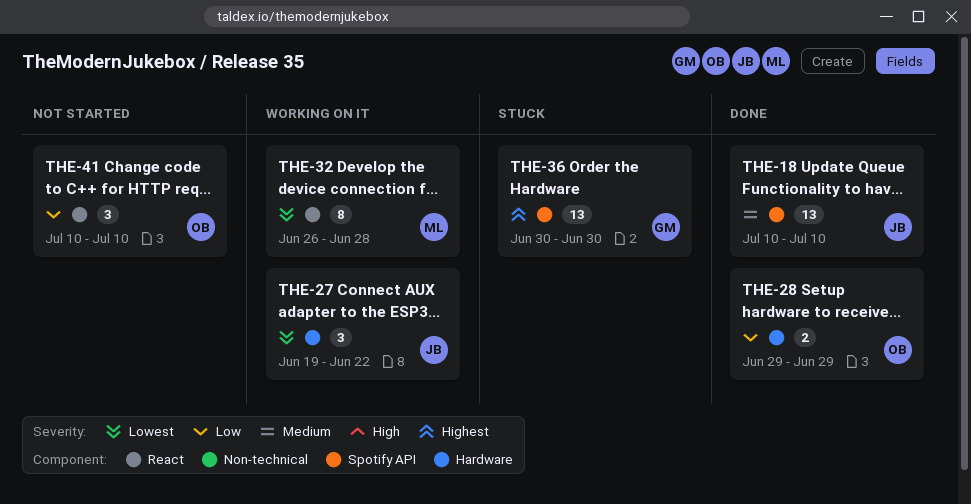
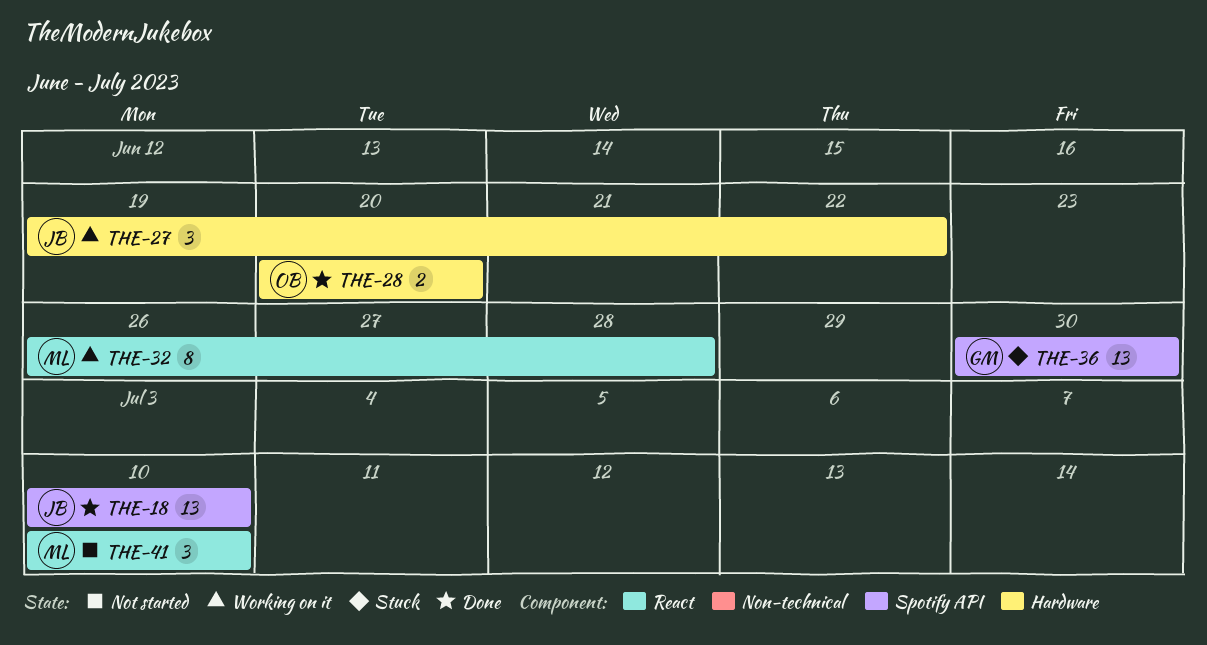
THE-28, start: Jun 29 -> Jun 20
THE-28, due: Jun 29 -> Jun 20
THE-41, owner: OB -> ML

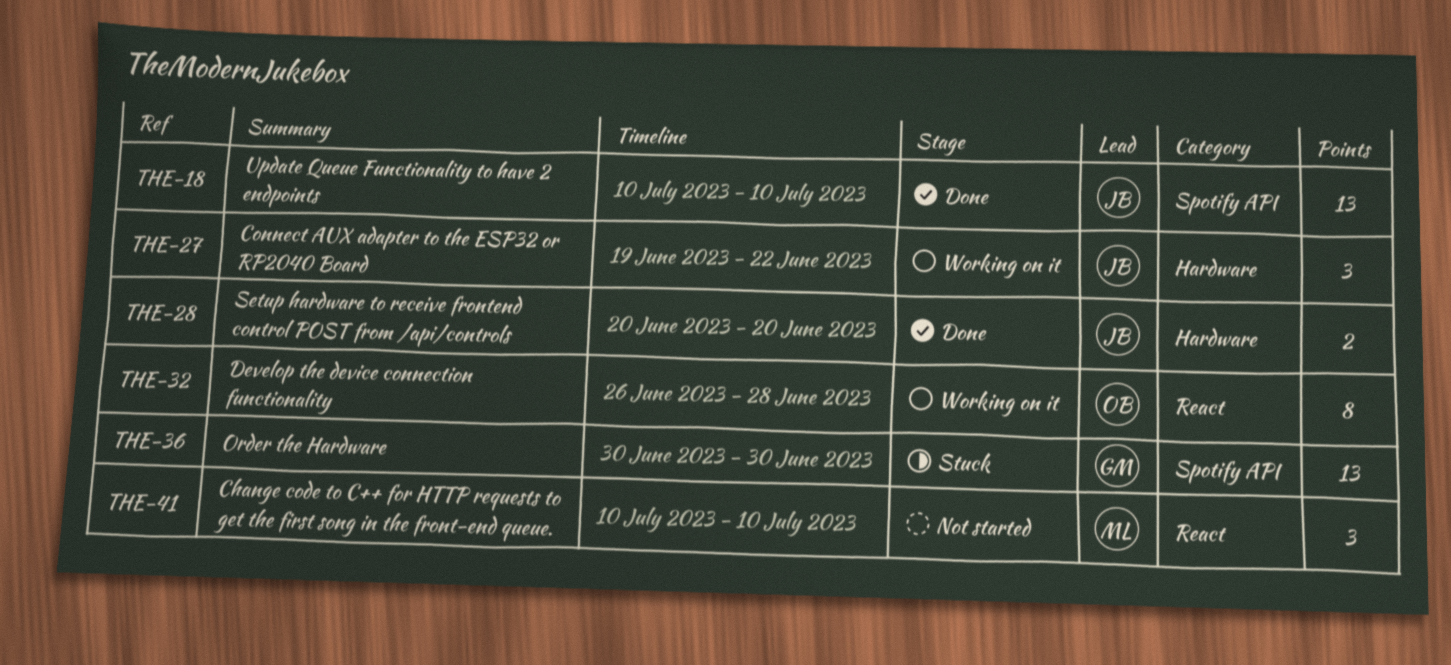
THE-28, owner: OB -> JB
THE-32, owner: ML -> OB

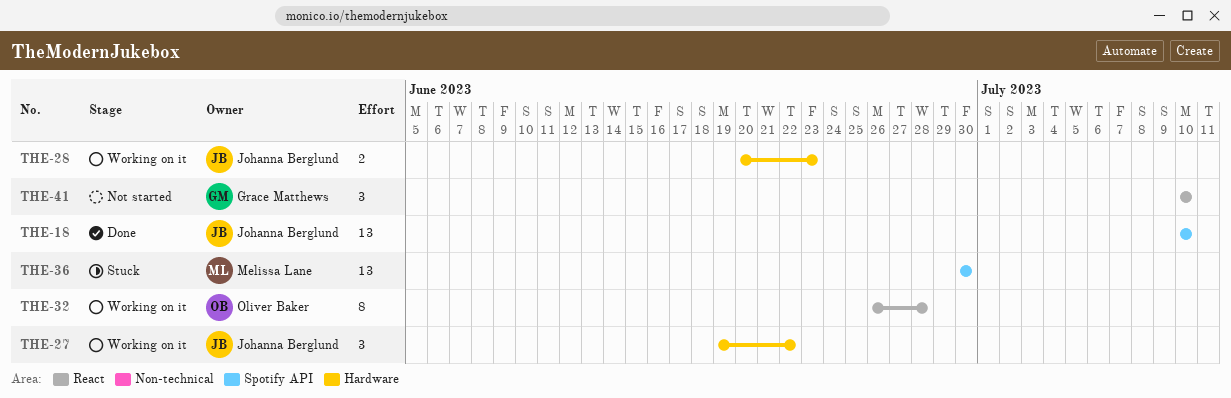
THE-28, status: Done -> Working on it
THE-28, due: Jun 20 -> Jun 23
THE-36, owner: Grace Matthews -> Melissa Lane
THE-41, owner: Melissa Lane -> Grace Matthews

